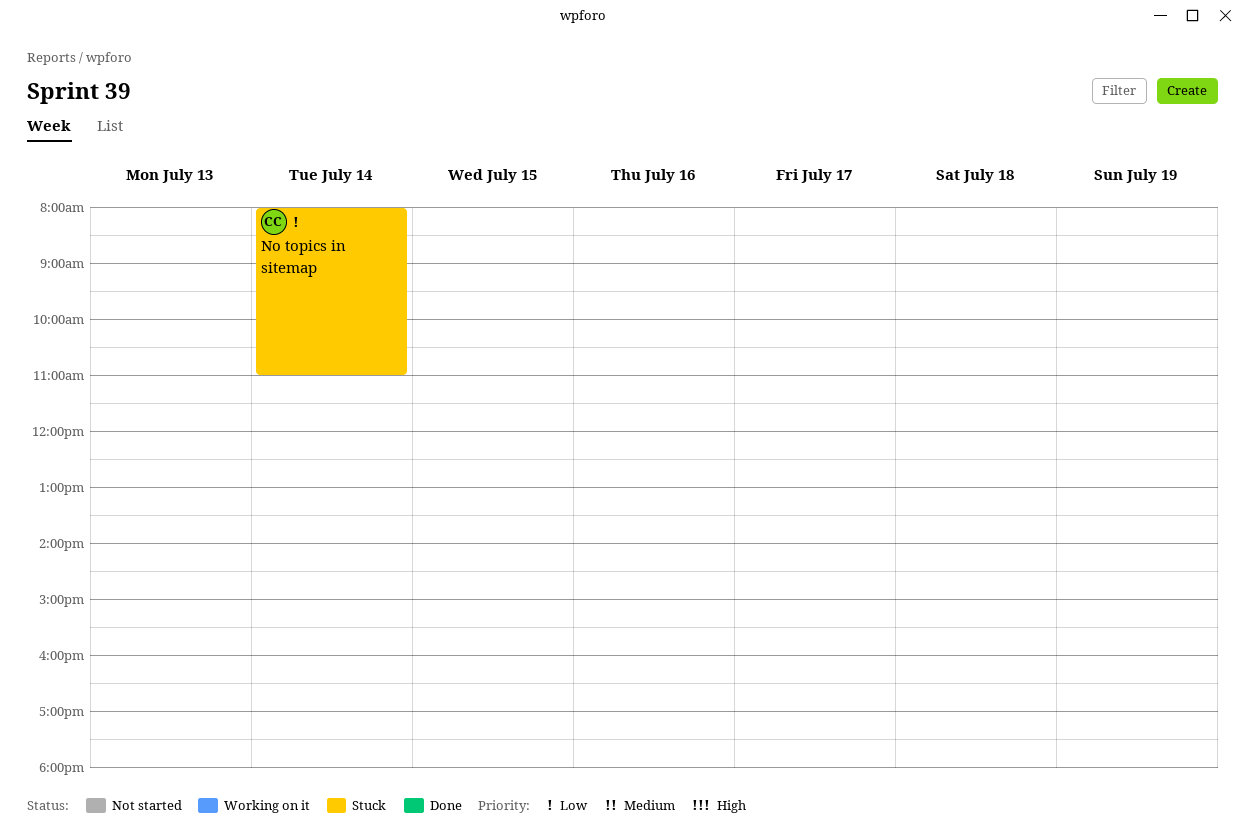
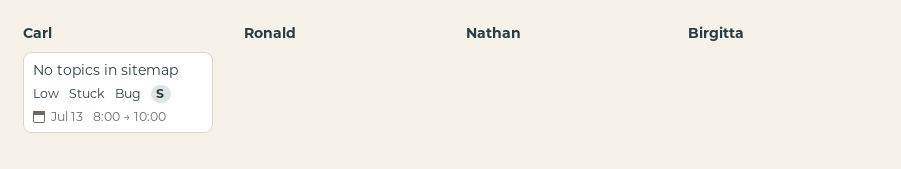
No topics in sitemap, day: Jul 14 -> Jul 13
No topics in sitemap, ends: 11:00 -> 10:00

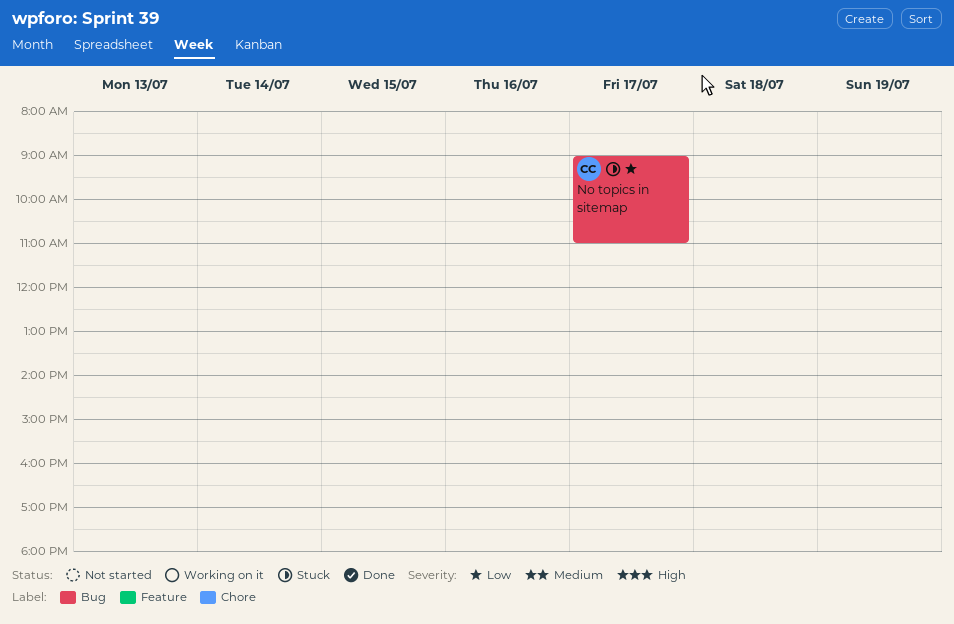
No topics in sitemap, day: Jul 13 -> Jul 17
No topics in sitemap, begins: 08:00 -> 09:00
No topics in sitemap, ends: 10:00 -> 11:00

